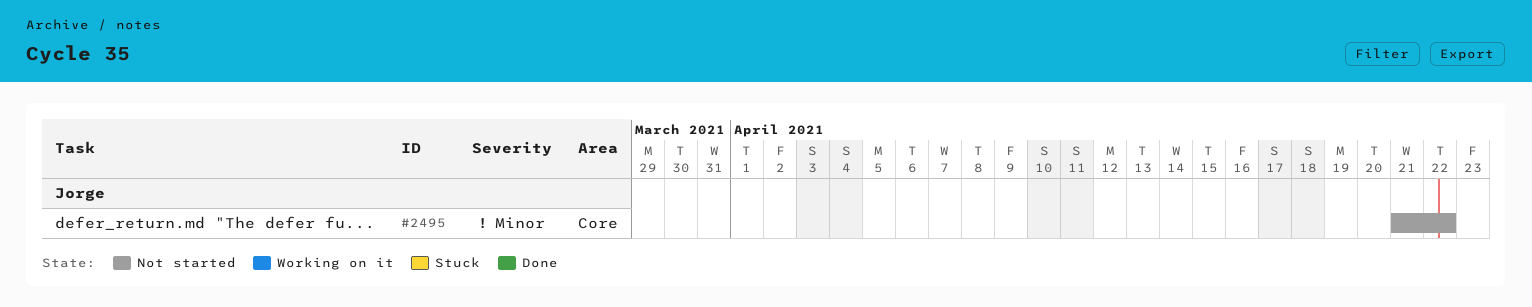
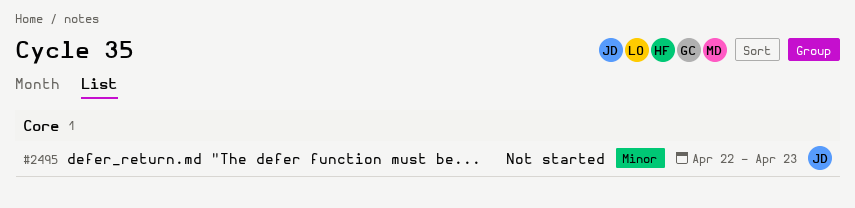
#2495, start: Apr 21 -> Apr 22
#2495, due: Apr 22 -> Apr 23

